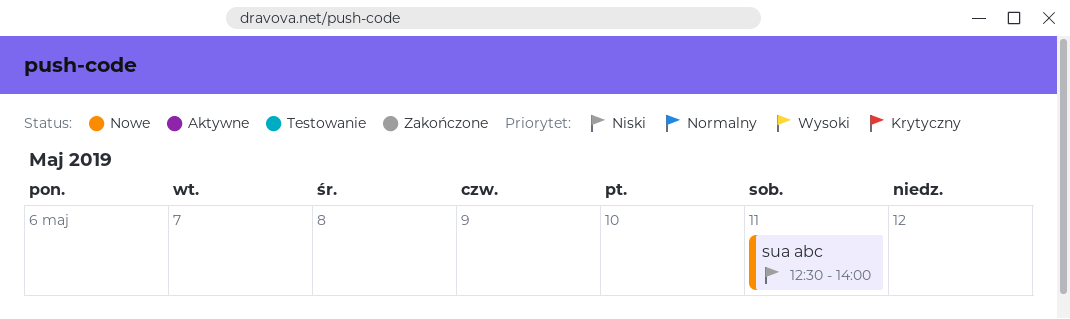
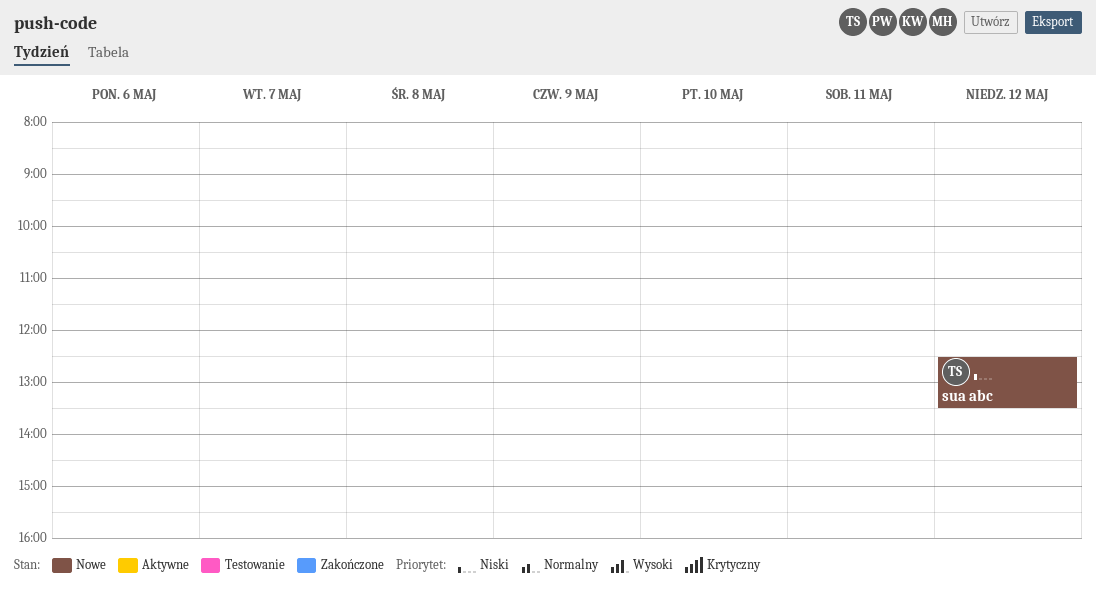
sua abc, day: May 11 -> May 12
sua abc, ends: 14:00 -> 13:30

